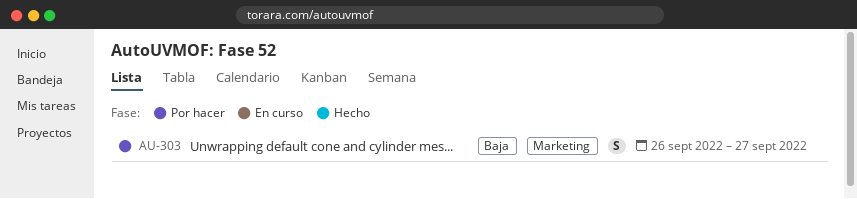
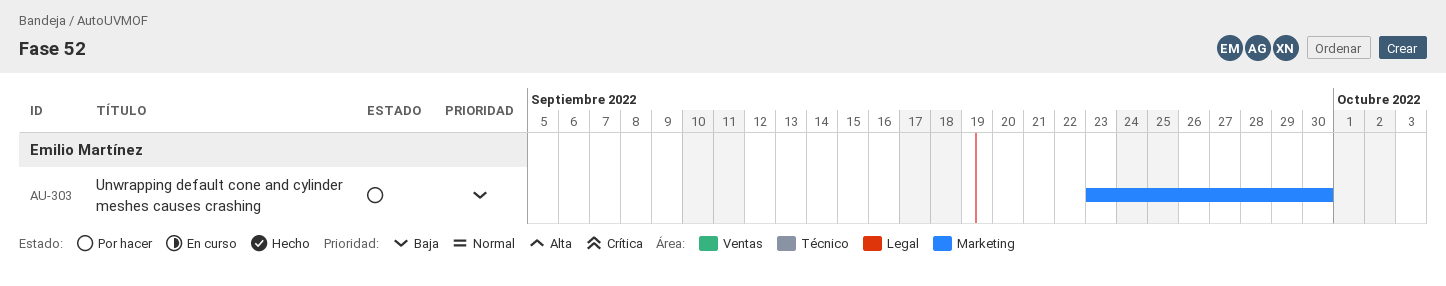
AU-303, start: Sep 26 -> Sep 23
AU-303, due: Sep 27 -> Sep 30

